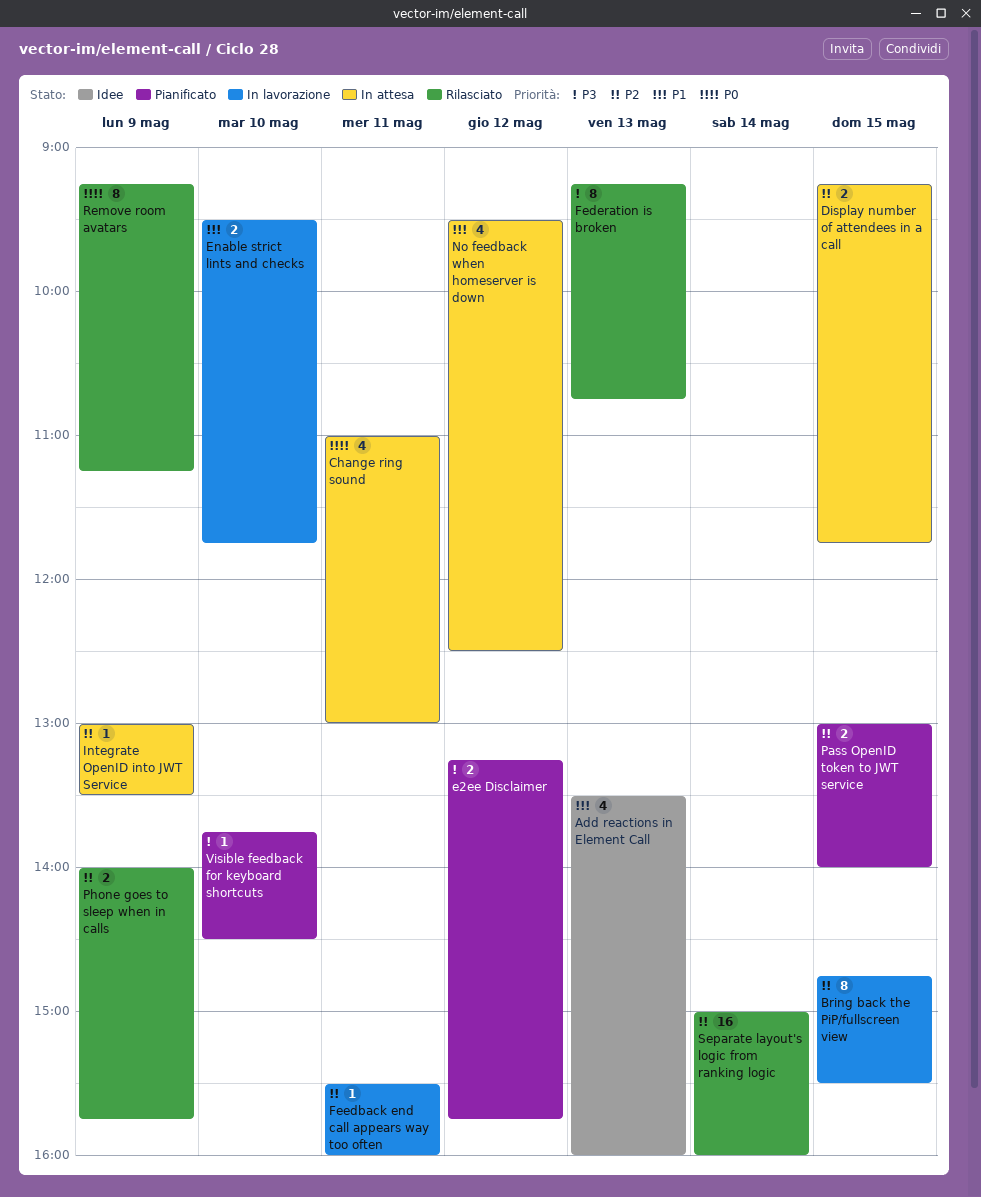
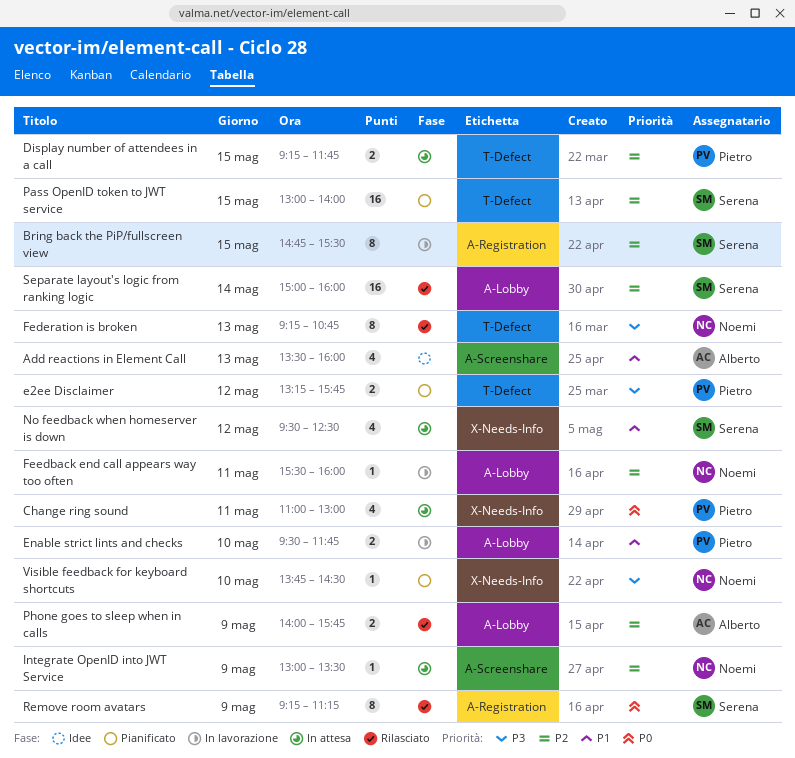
Pass OpenID token to JWT service, estimate: 2 -> 16

